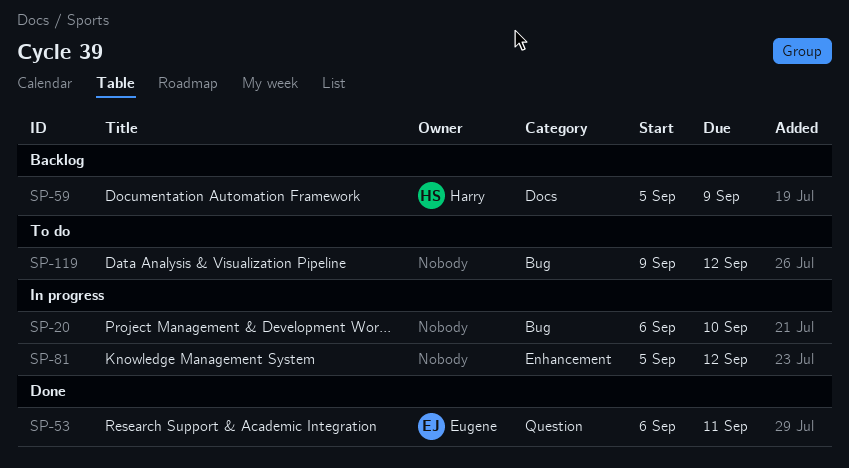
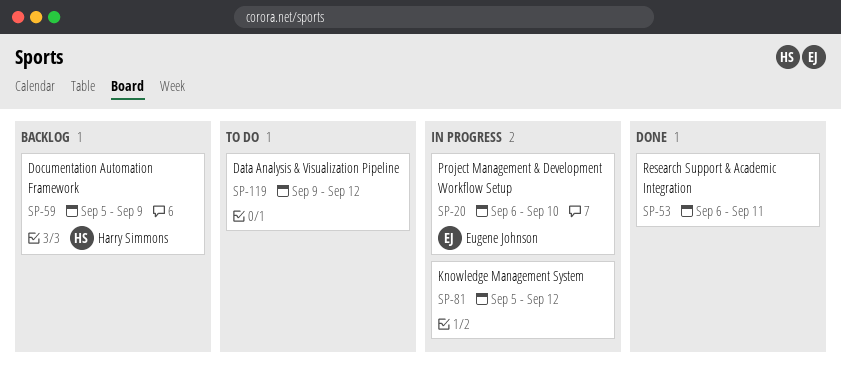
SP-20, owner: none -> Eugene Johnson
SP-53, owner: Eugene Johnson -> none

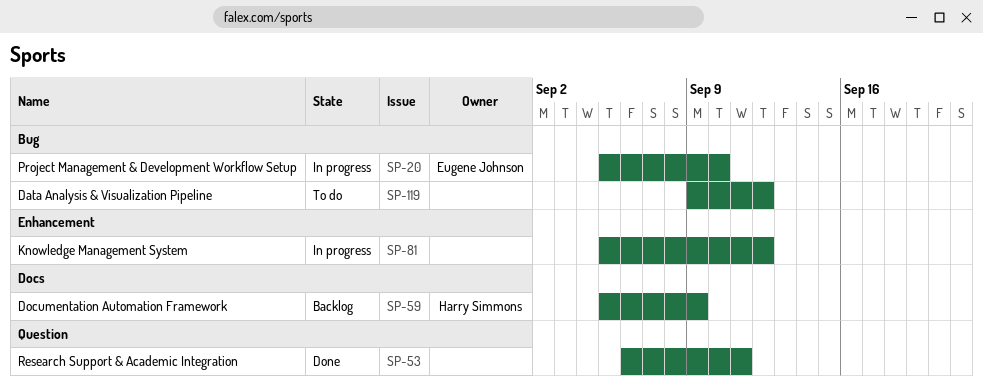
SP-20, start: Sep 6 -> Sep 5

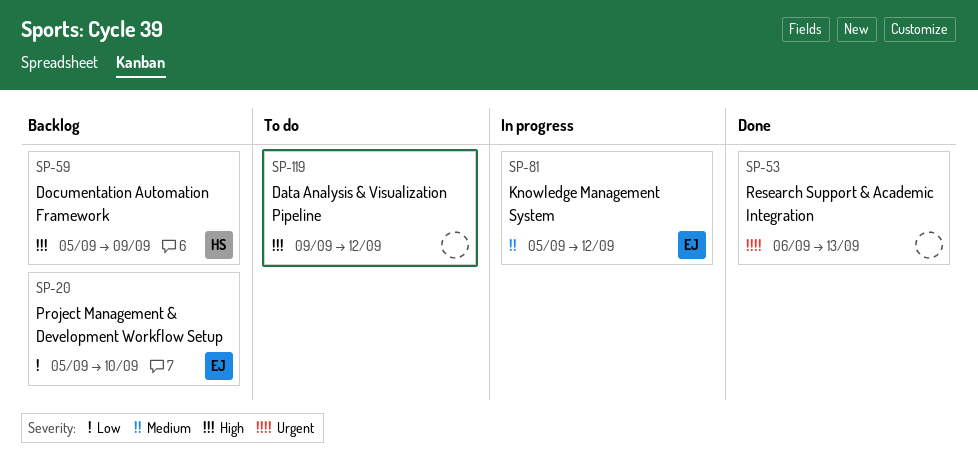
SP-20, status: In progress -> Backlog
SP-53, due: Sep 11 -> Sep 13
SP-81, owner: none -> Eugene Johnson

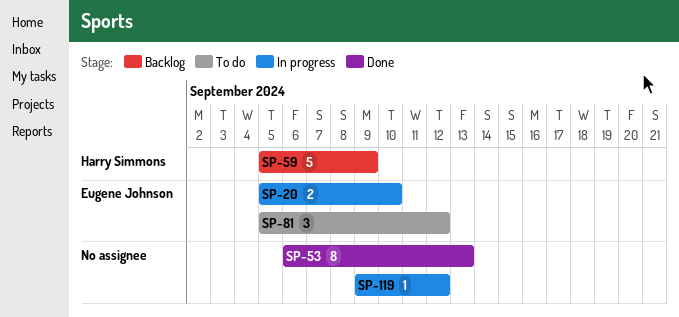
SP-20, status: Backlog -> In progress
SP-81, status: In progress -> To do
SP-119, status: To do -> In progress

